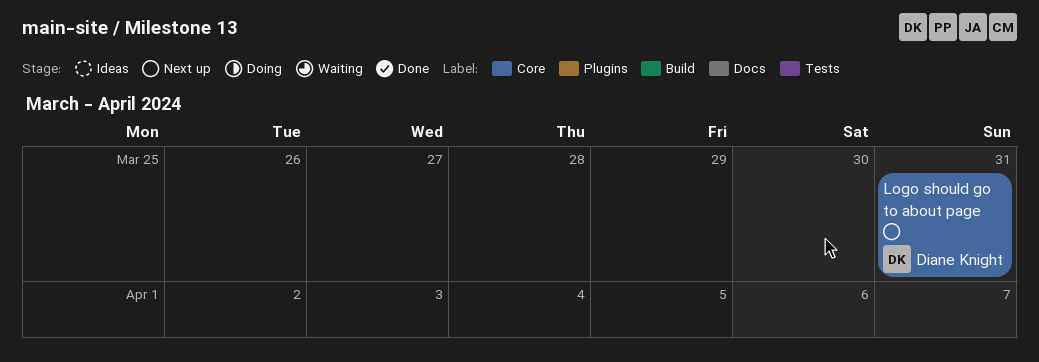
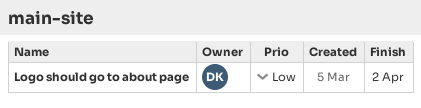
Logo should go to about page, due: Mar 31 -> Apr 2

